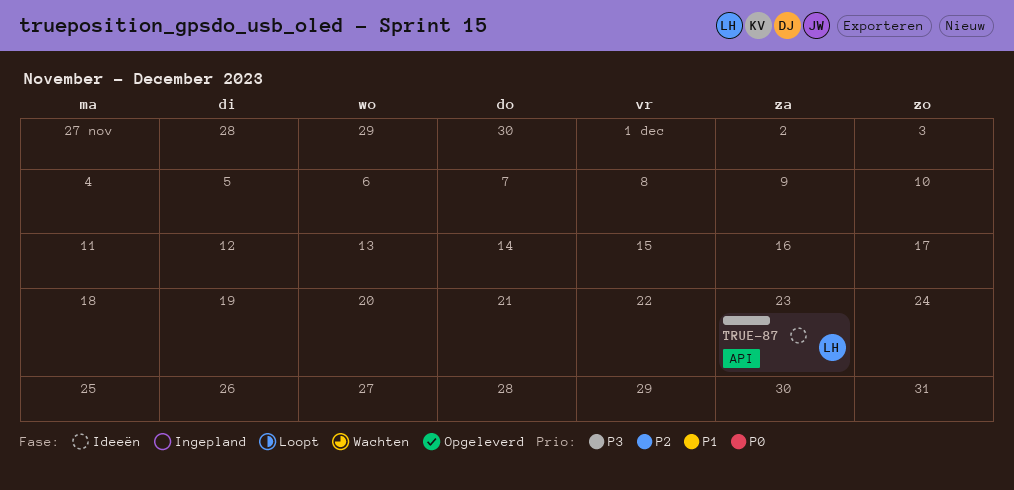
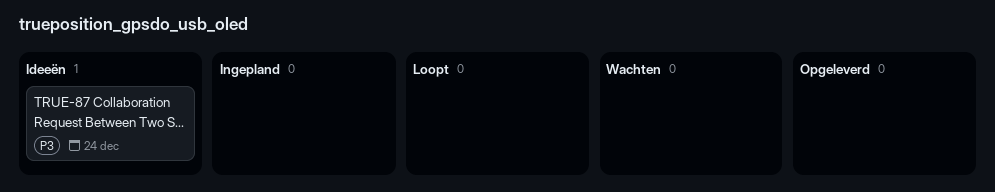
TRUE-87, due: Dec 23 -> Dec 24

